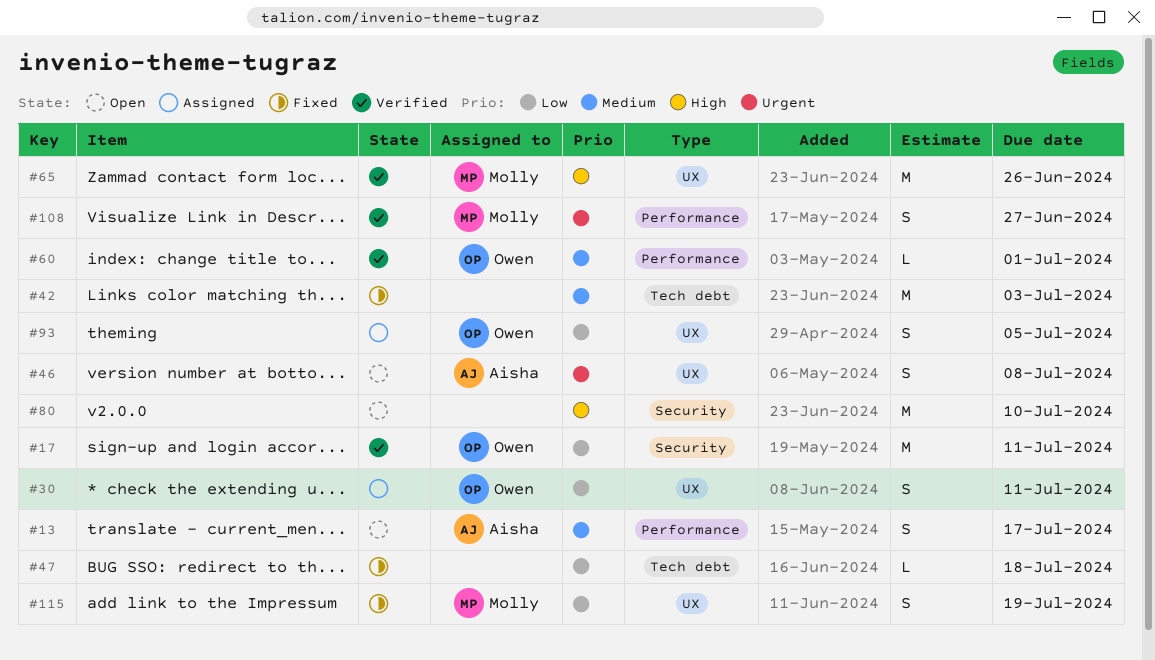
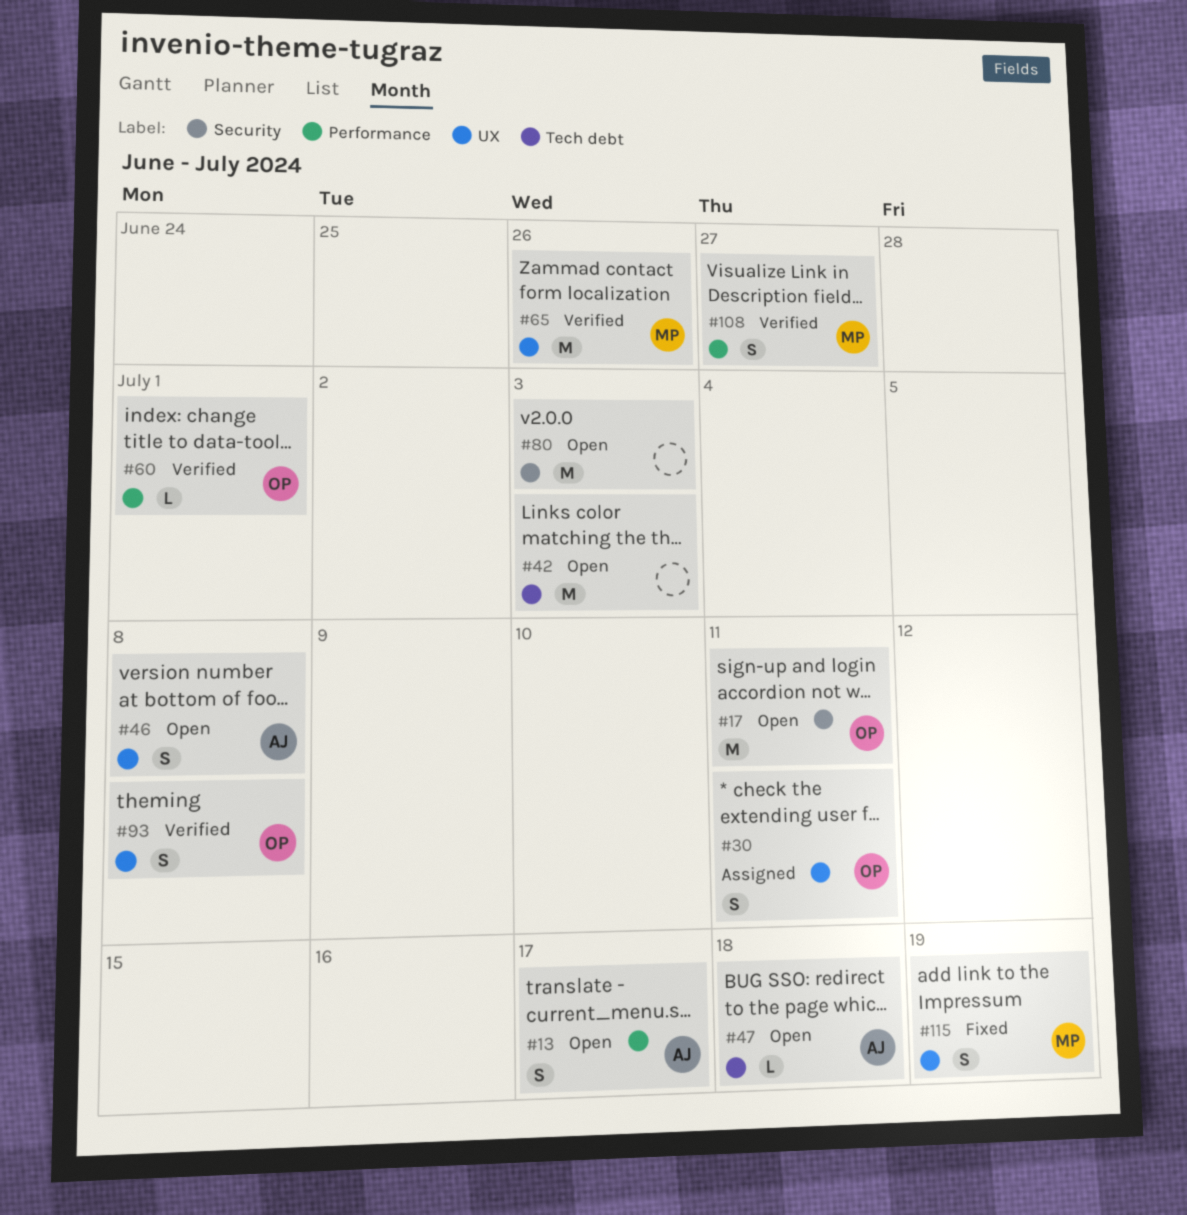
#17, status: Verified -> Open
#42, status: Fixed -> Open
#47, status: Fixed -> Open
#47, owner: none -> Aisha
#80, due: Jul 10 -> Jul 3
#93, status: Assigned -> Verified
#93, due: Jul 5 -> Jul 8

